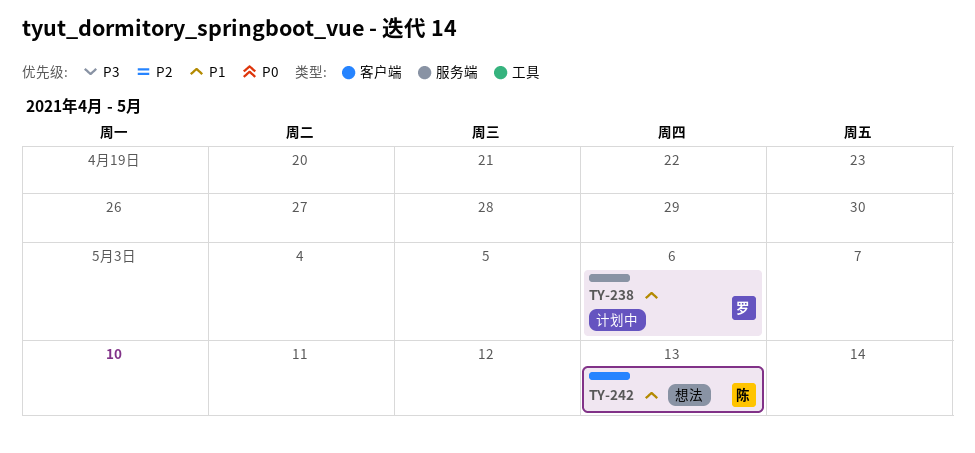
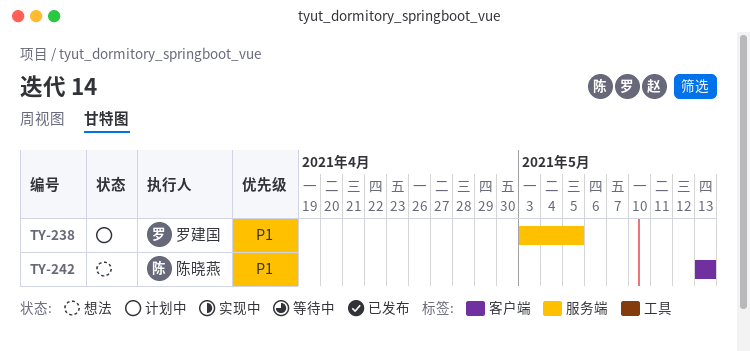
TY-238, due: May 6 -> May 5

